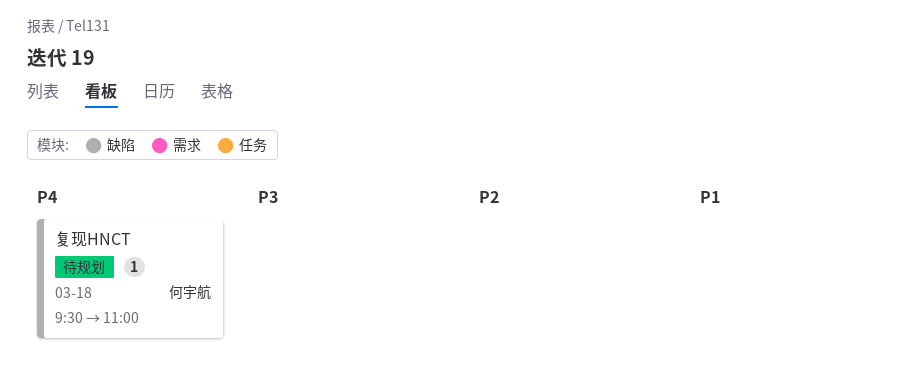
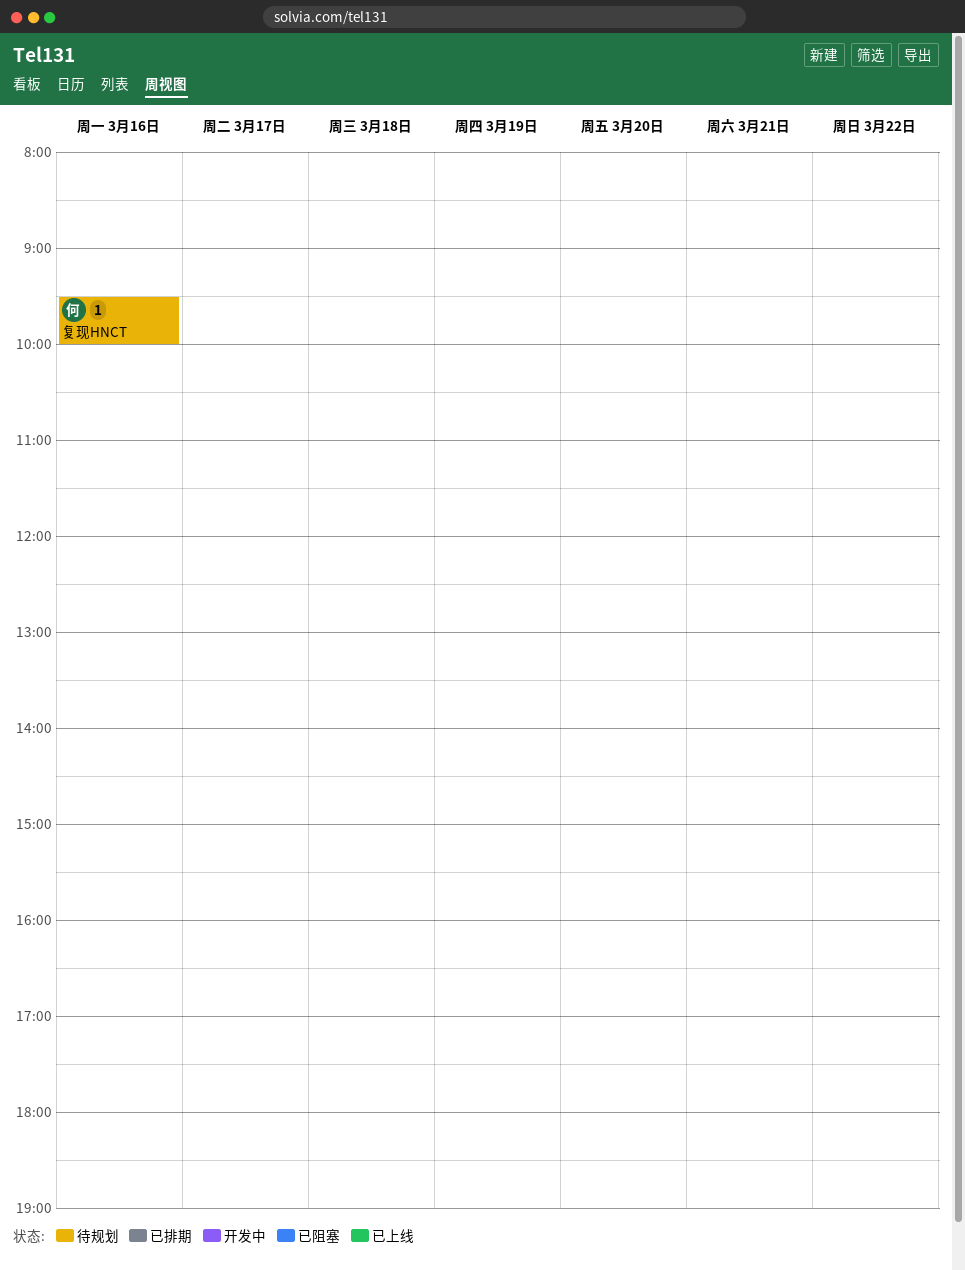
复现HNCT, day: Mar 18 -> Mar 16
复现HNCT, ends: 11:00 -> 10:00

